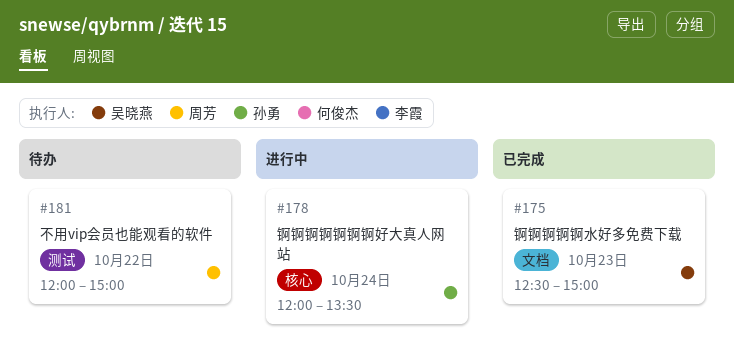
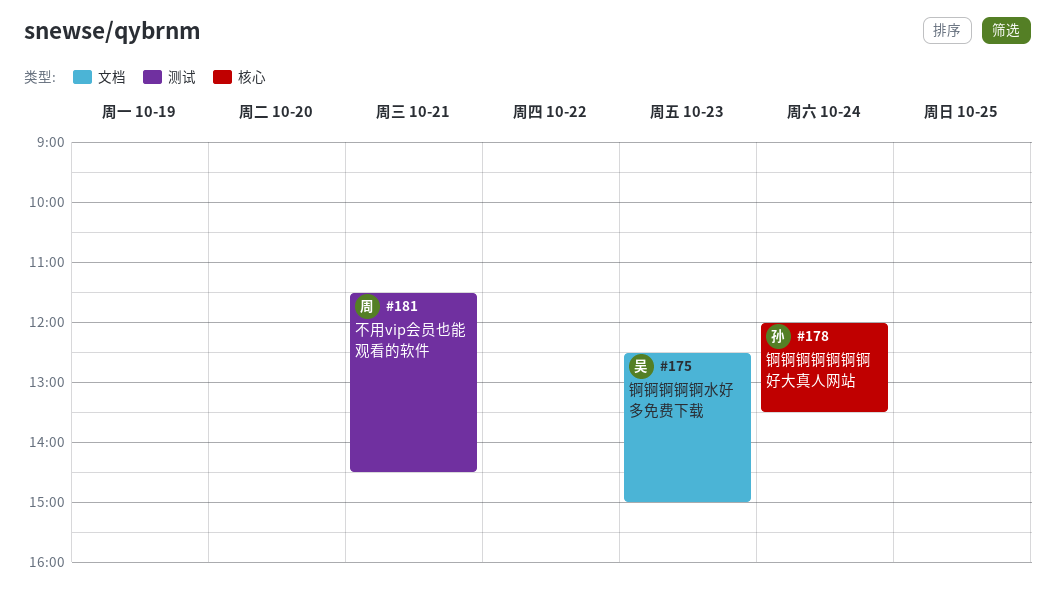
#181, day: Oct 22 -> Oct 21
#181, begins: 12:00 -> 11:30
#181, ends: 15:00 -> 14:30

